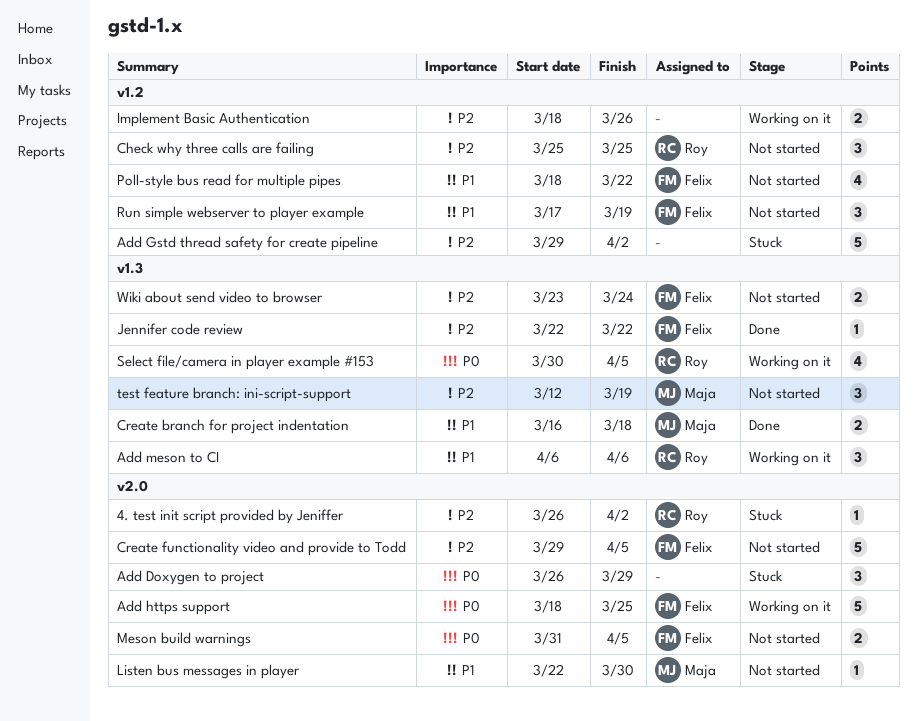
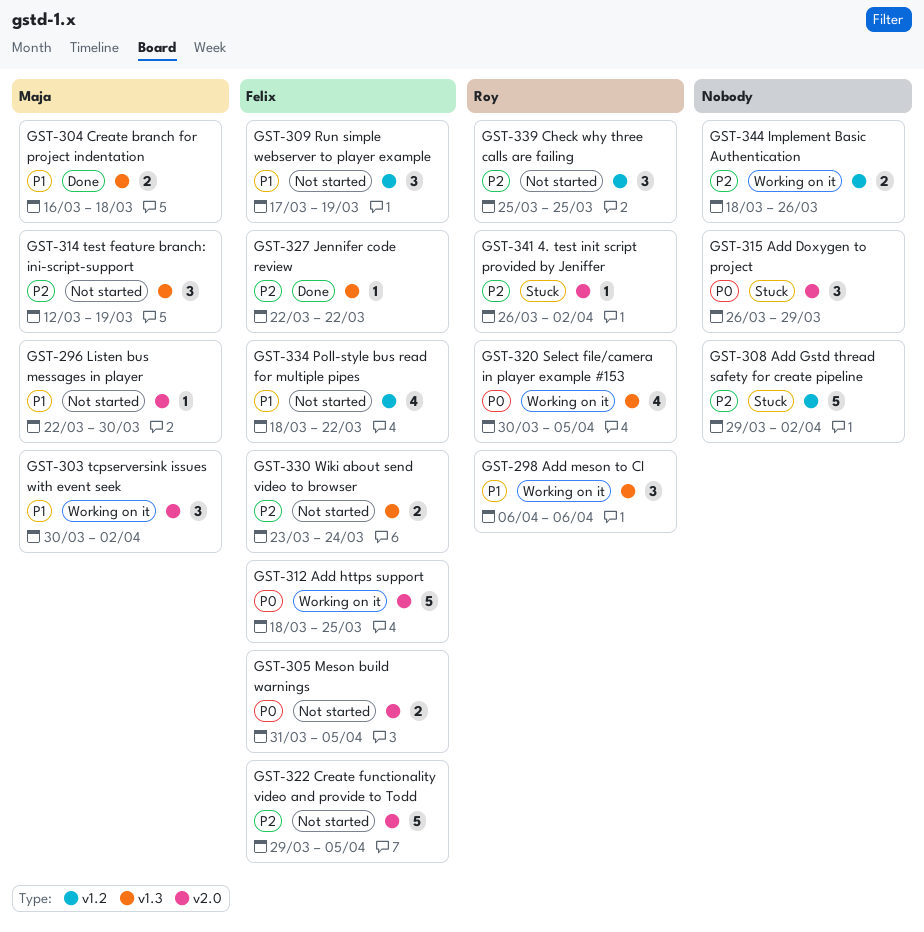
tcpserversink issues with event seek: none -> present

